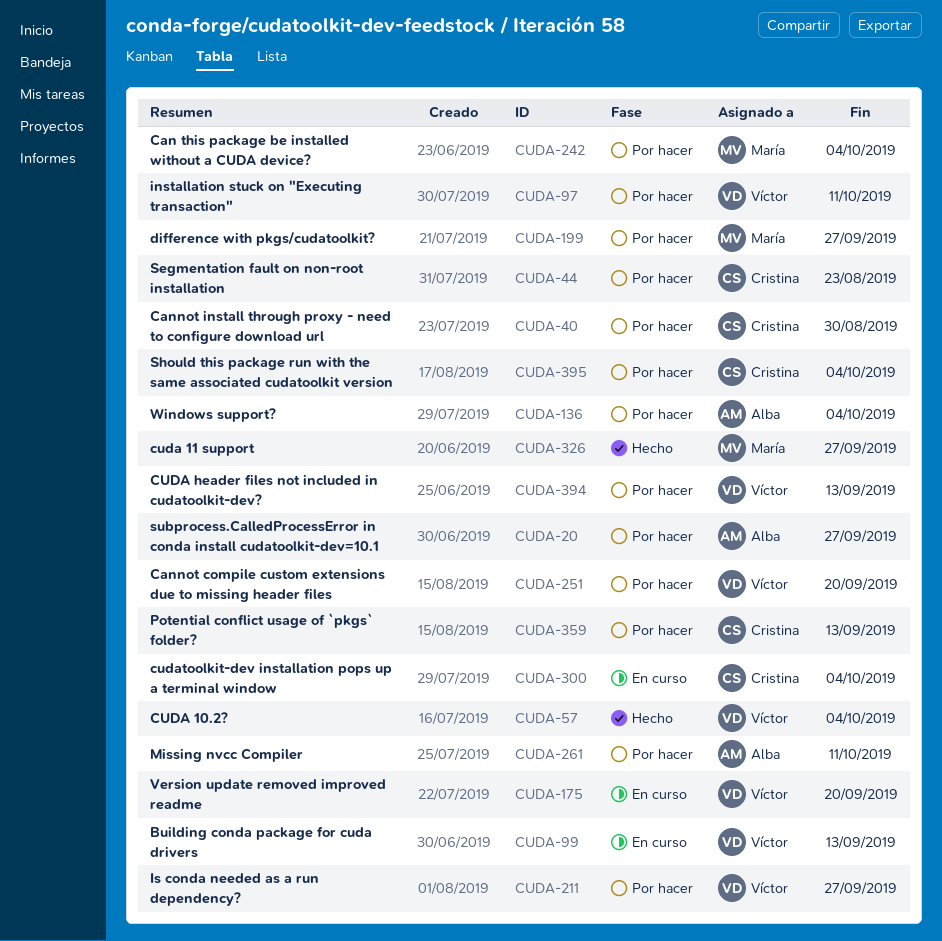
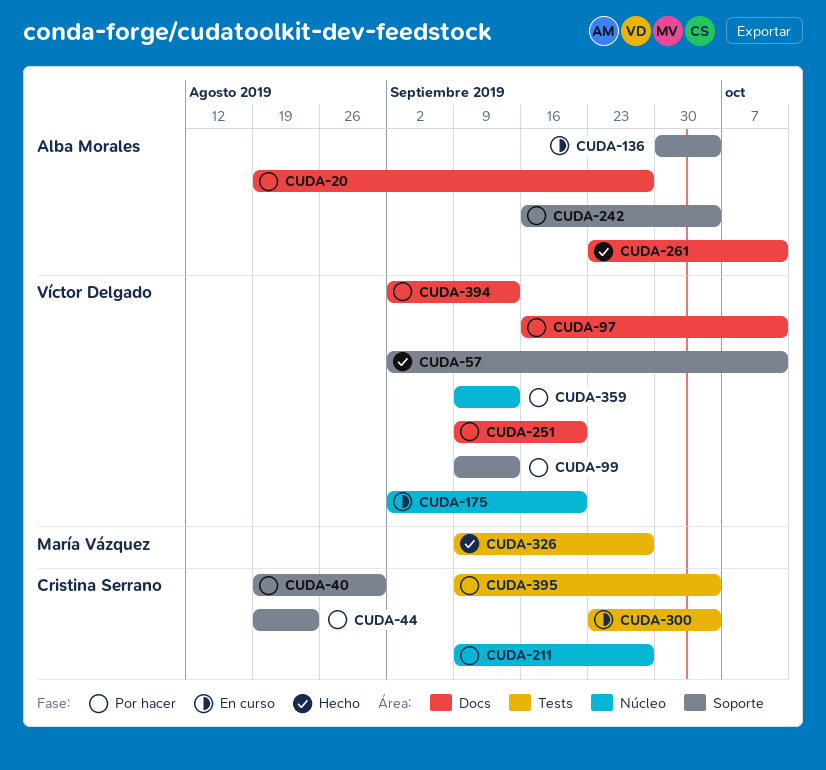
CUDA-57, due: Oct 4 -> Oct 11
CUDA-99, status: En curso -> Por hacer
CUDA-136, status: Por hacer -> En curso
CUDA-199: present -> none
CUDA-211, owner: Víctor Delgado -> Cristina Serrano
CUDA-242, owner: María Vázquez -> Alba Morales
CUDA-261, status: Por hacer -> Hecho
CUDA-359, owner: Cristina Serrano -> Víctor Delgado

